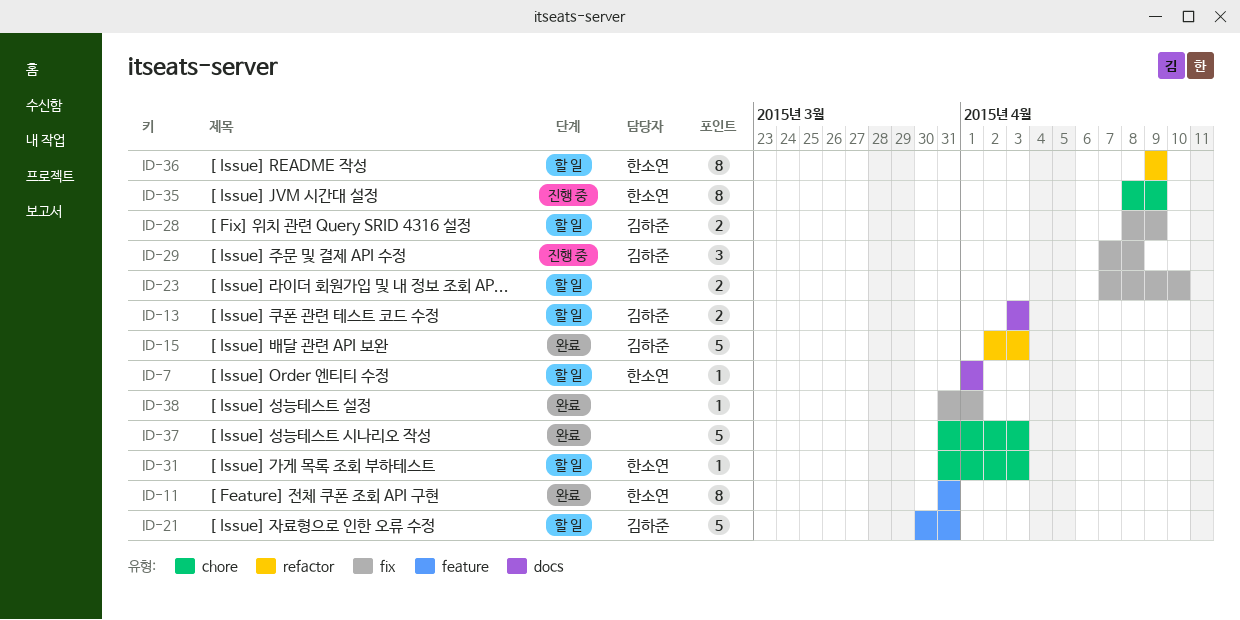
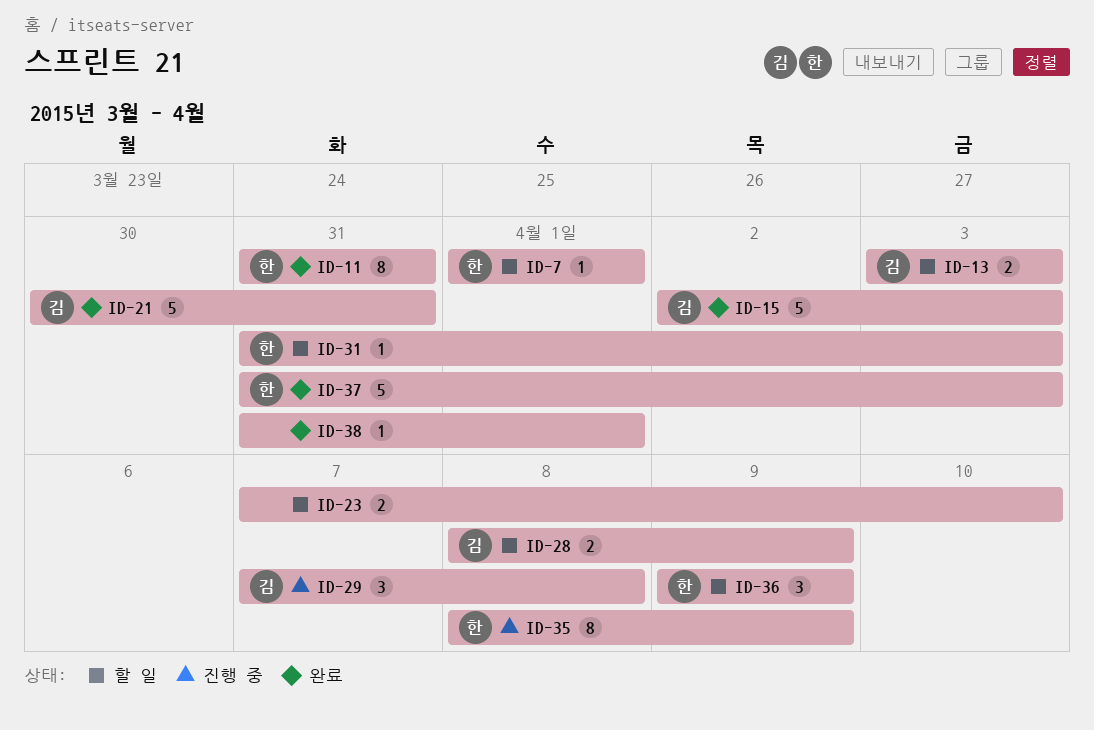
ID-21, status: 할 일 -> 완료
ID-36, estimate: 8 -> 3
ID-37, owner: none -> 한소연

